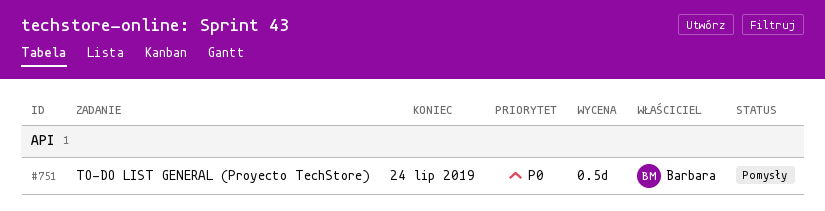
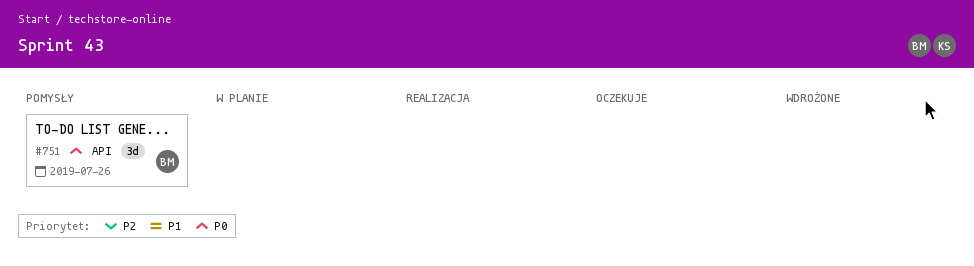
#751, estimate: 0.5d -> 3d
#751, due: Jul 24 -> Jul 26

